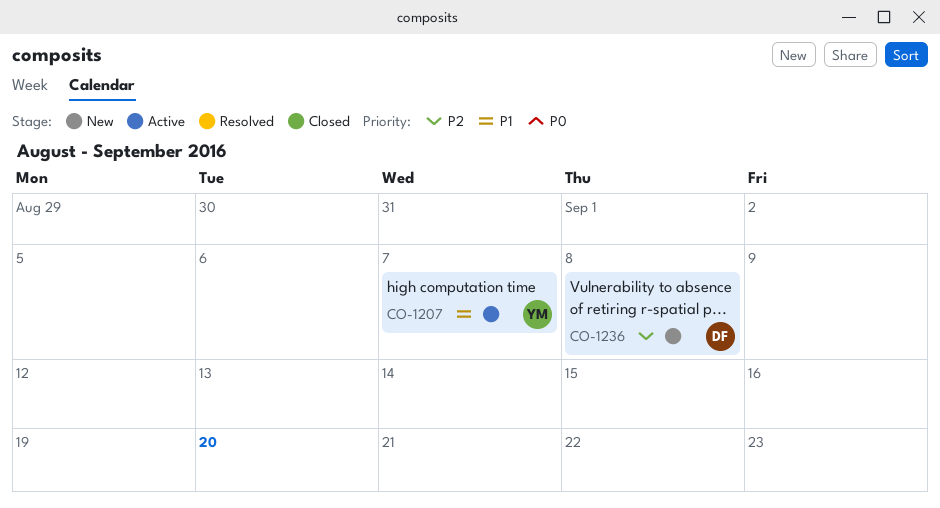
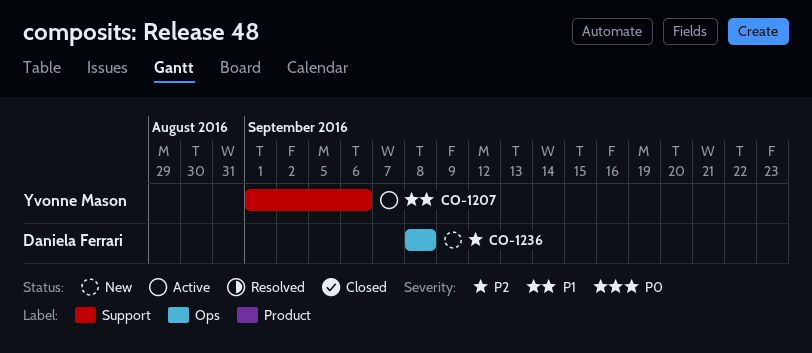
CO-1207, due: Sep 7 -> Sep 6

